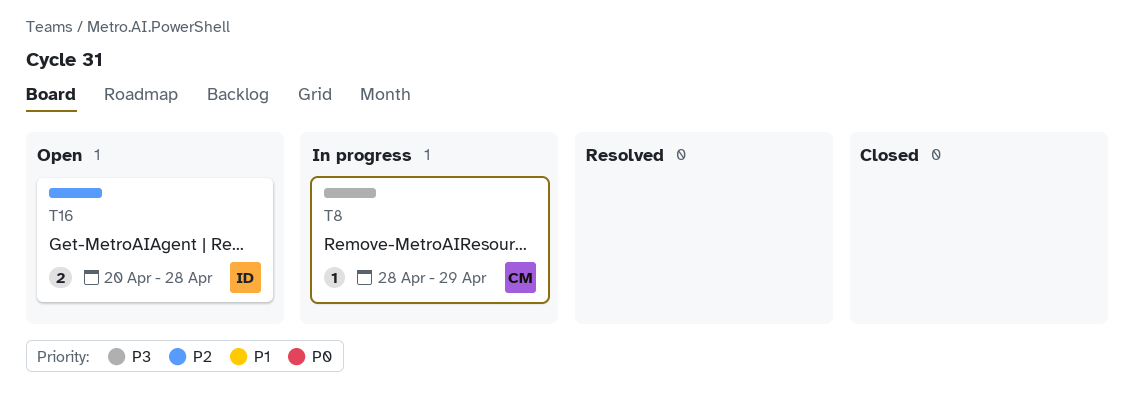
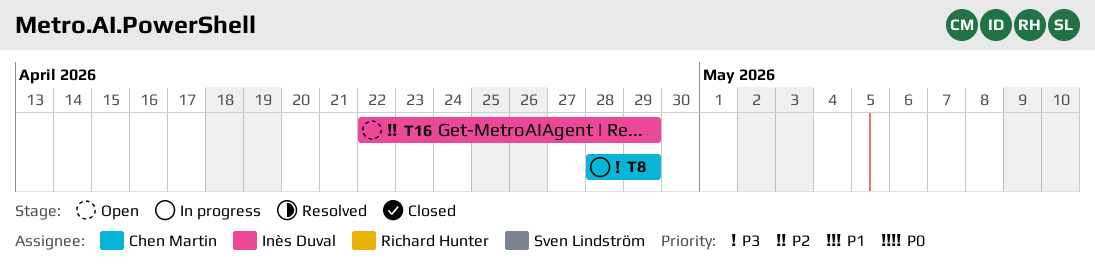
T16, start: Apr 20 -> Apr 22
T16, due: Apr 28 -> Apr 29

